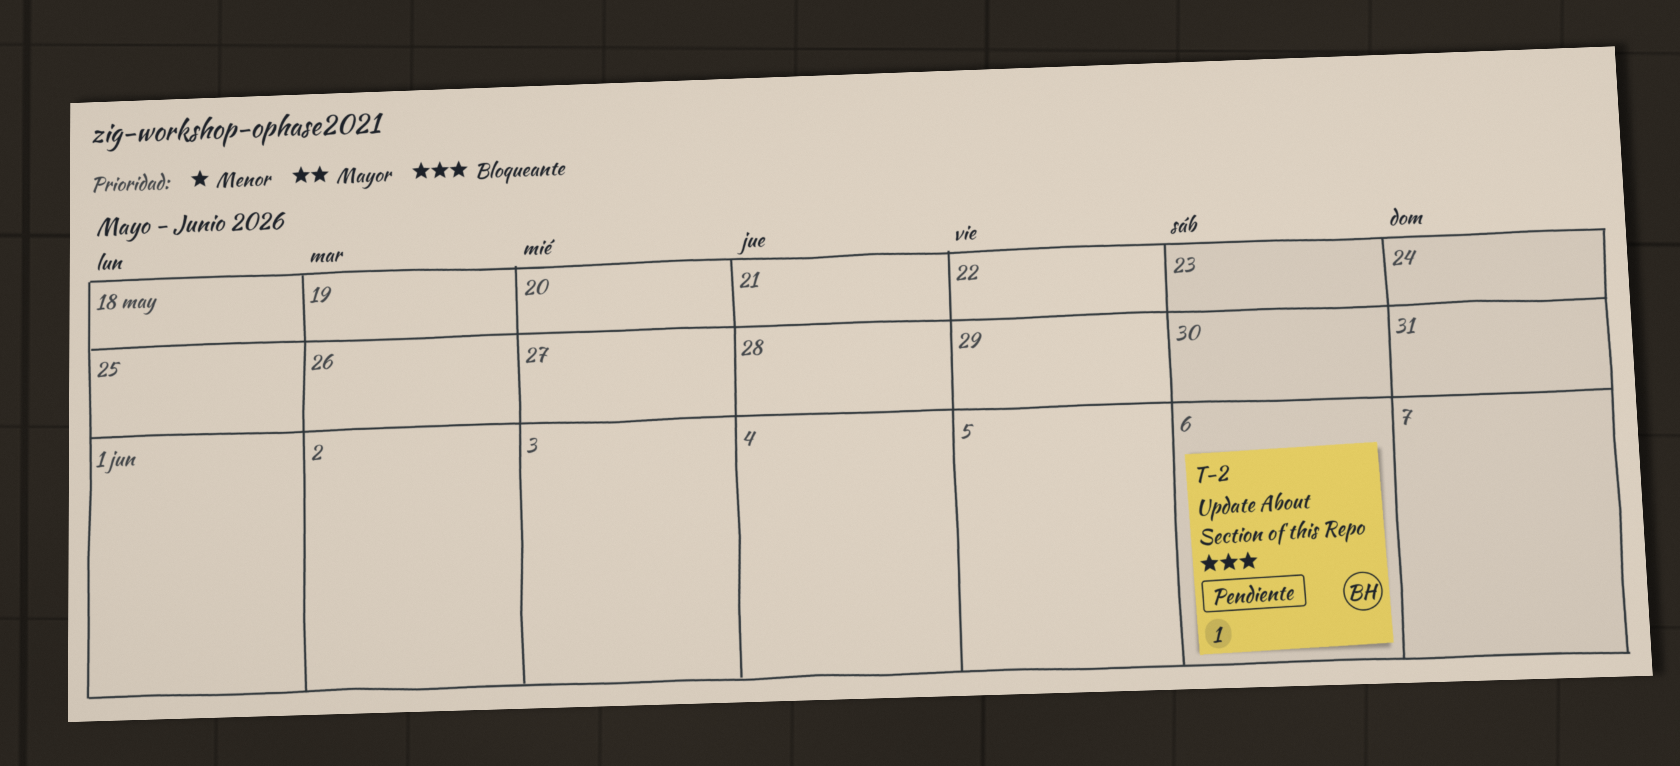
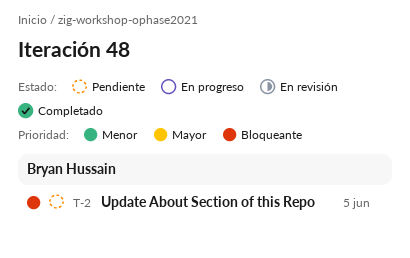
T-2, due: Jun 6 -> Jun 5

